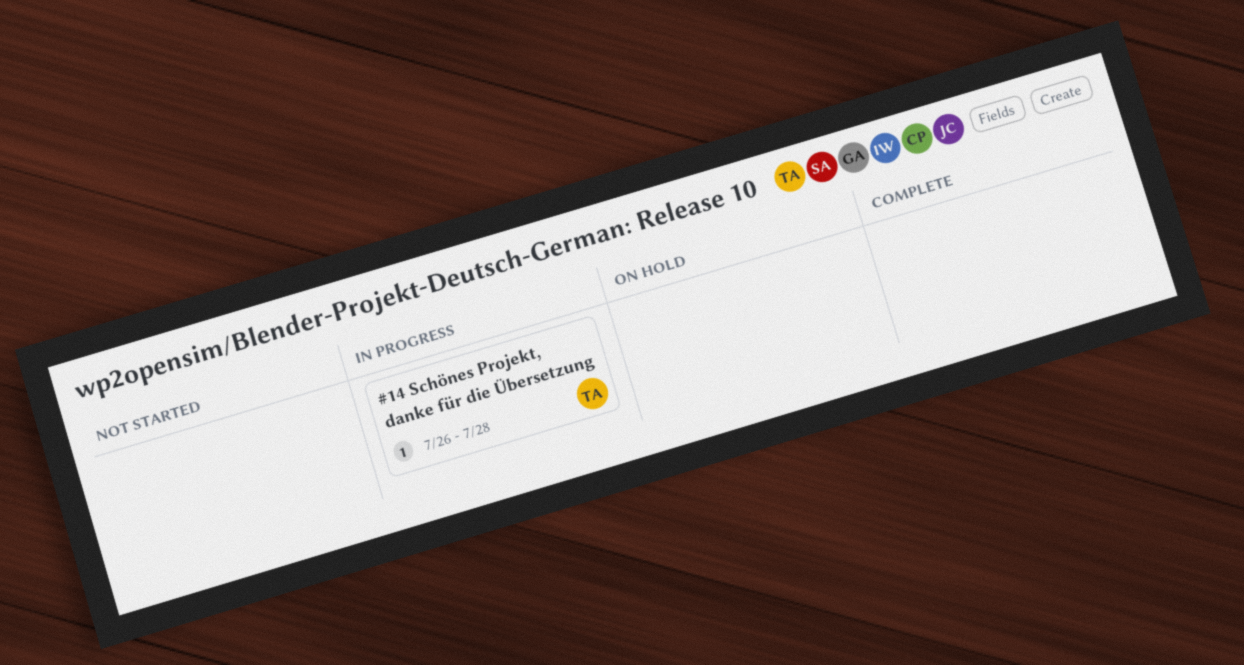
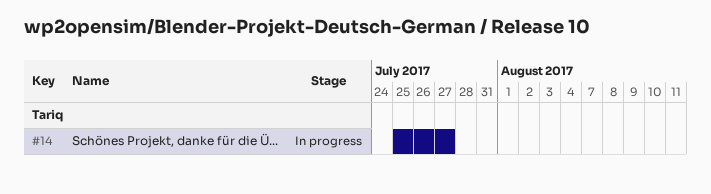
#14, start: Jul 26 -> Jul 25
#14, due: Jul 28 -> Jul 27

